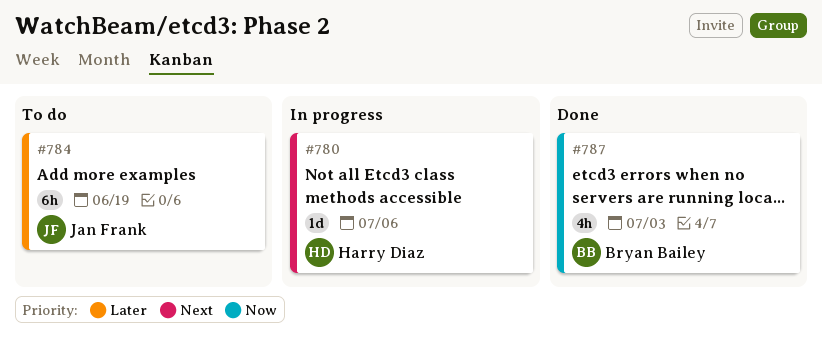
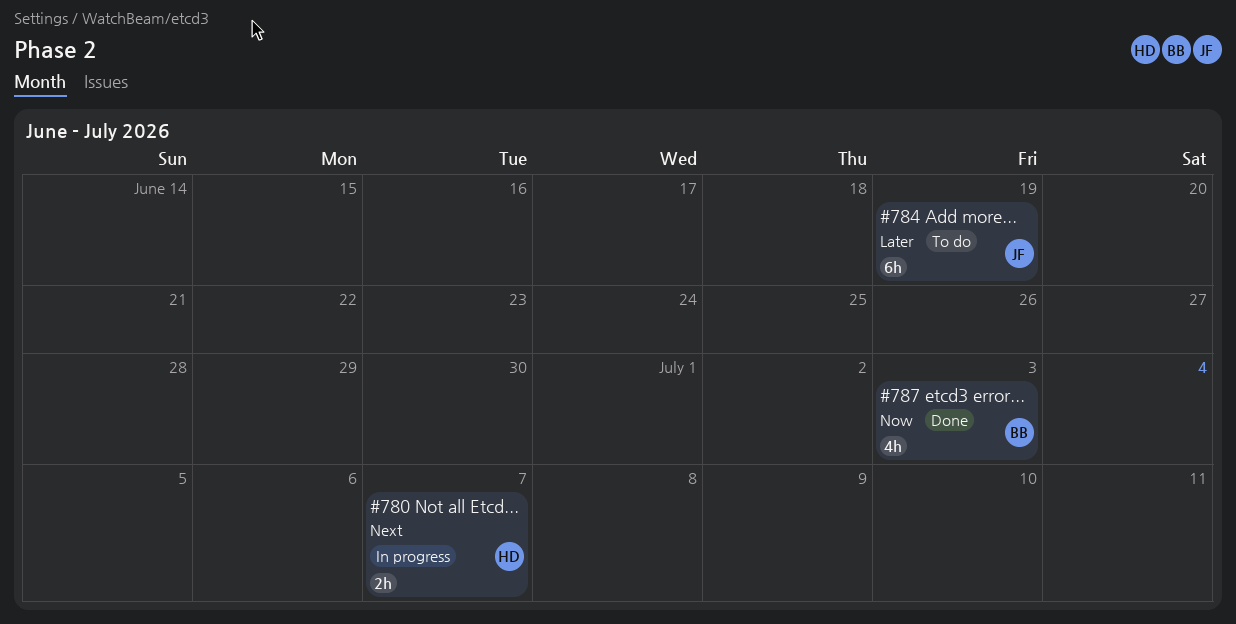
#780, estimate: 1d -> 2h
#780, due: Jul 6 -> Jul 7

